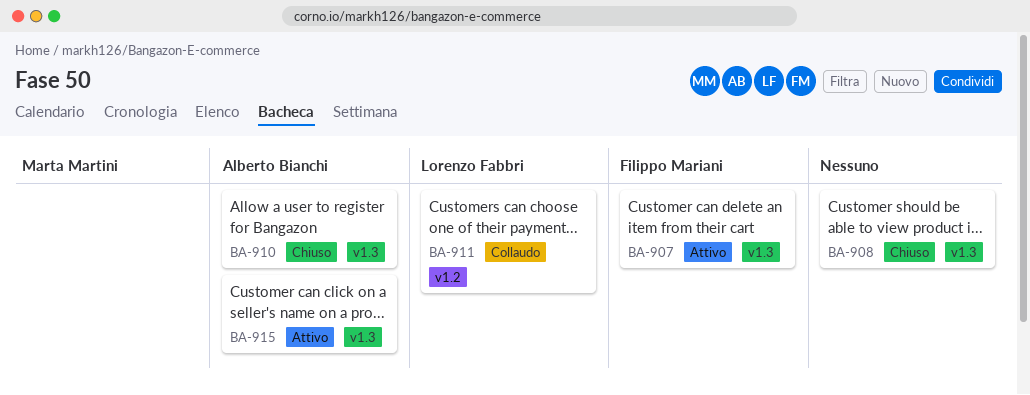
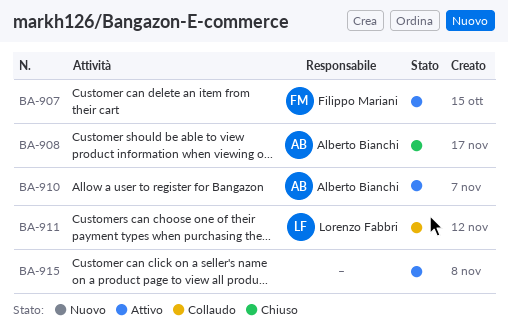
BA-908, owner: none -> Alberto Bianchi
BA-910, status: Chiuso -> Attivo
BA-915, owner: Alberto Bianchi -> none

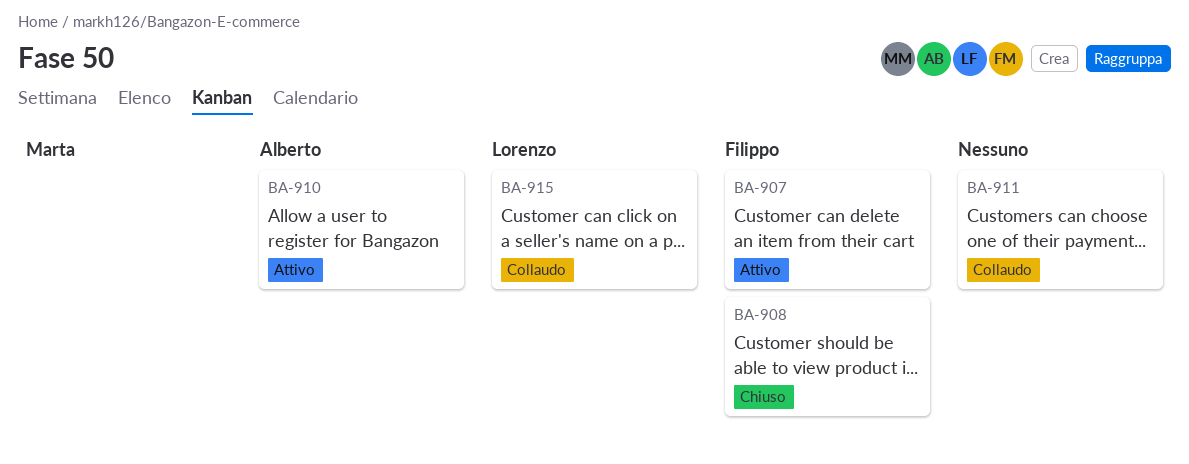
BA-908, owner: Alberto Bianchi -> Filippo Mariani
BA-911, owner: Lorenzo Fabbri -> none
BA-915, status: Attivo -> Collaudo
BA-915, owner: none -> Lorenzo Fabbri

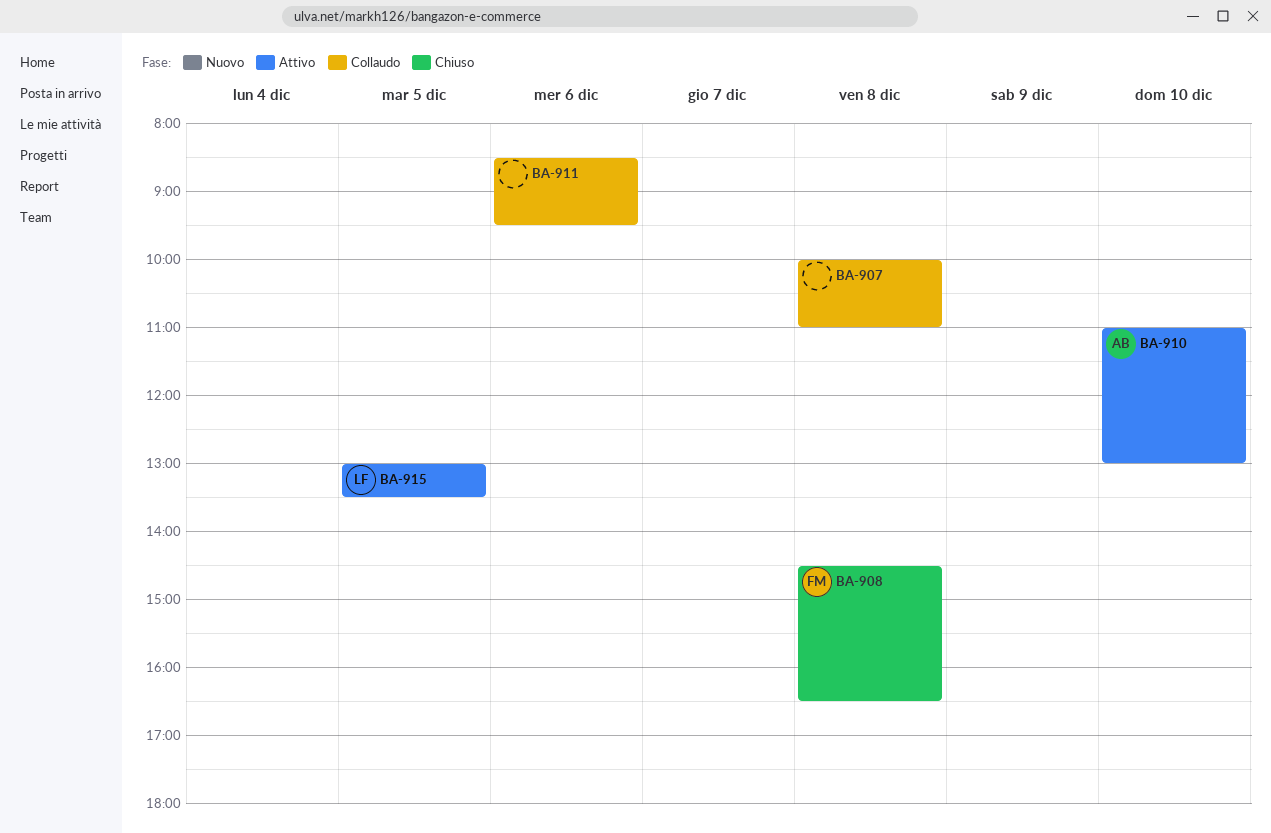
BA-907, status: Attivo -> Collaudo
BA-907, owner: Filippo -> none
BA-915, status: Collaudo -> Attivo

